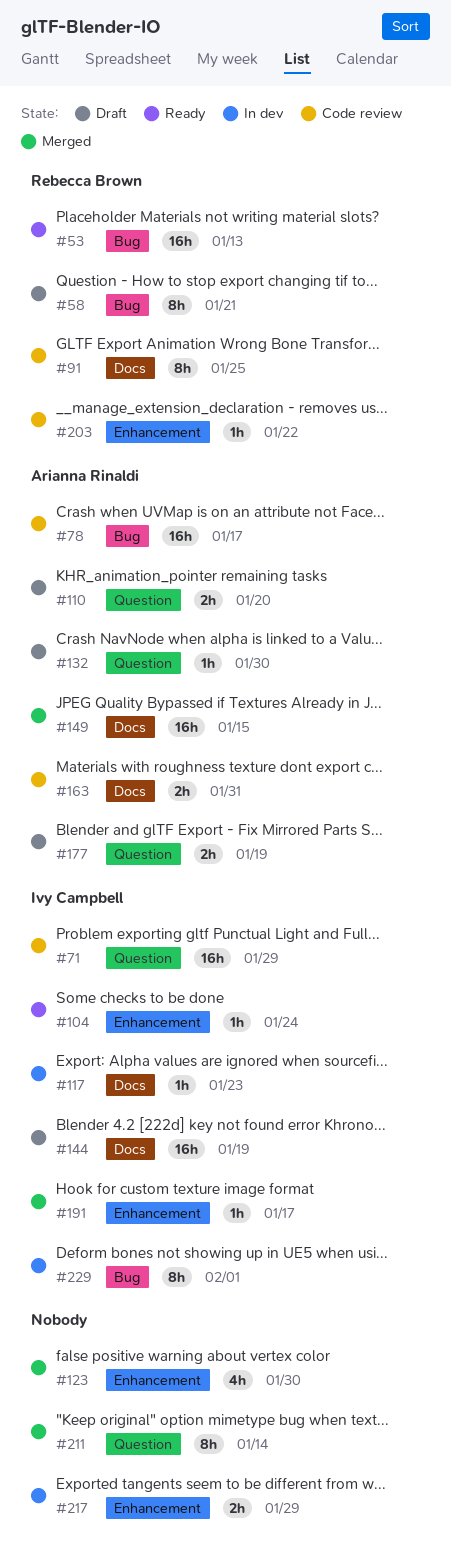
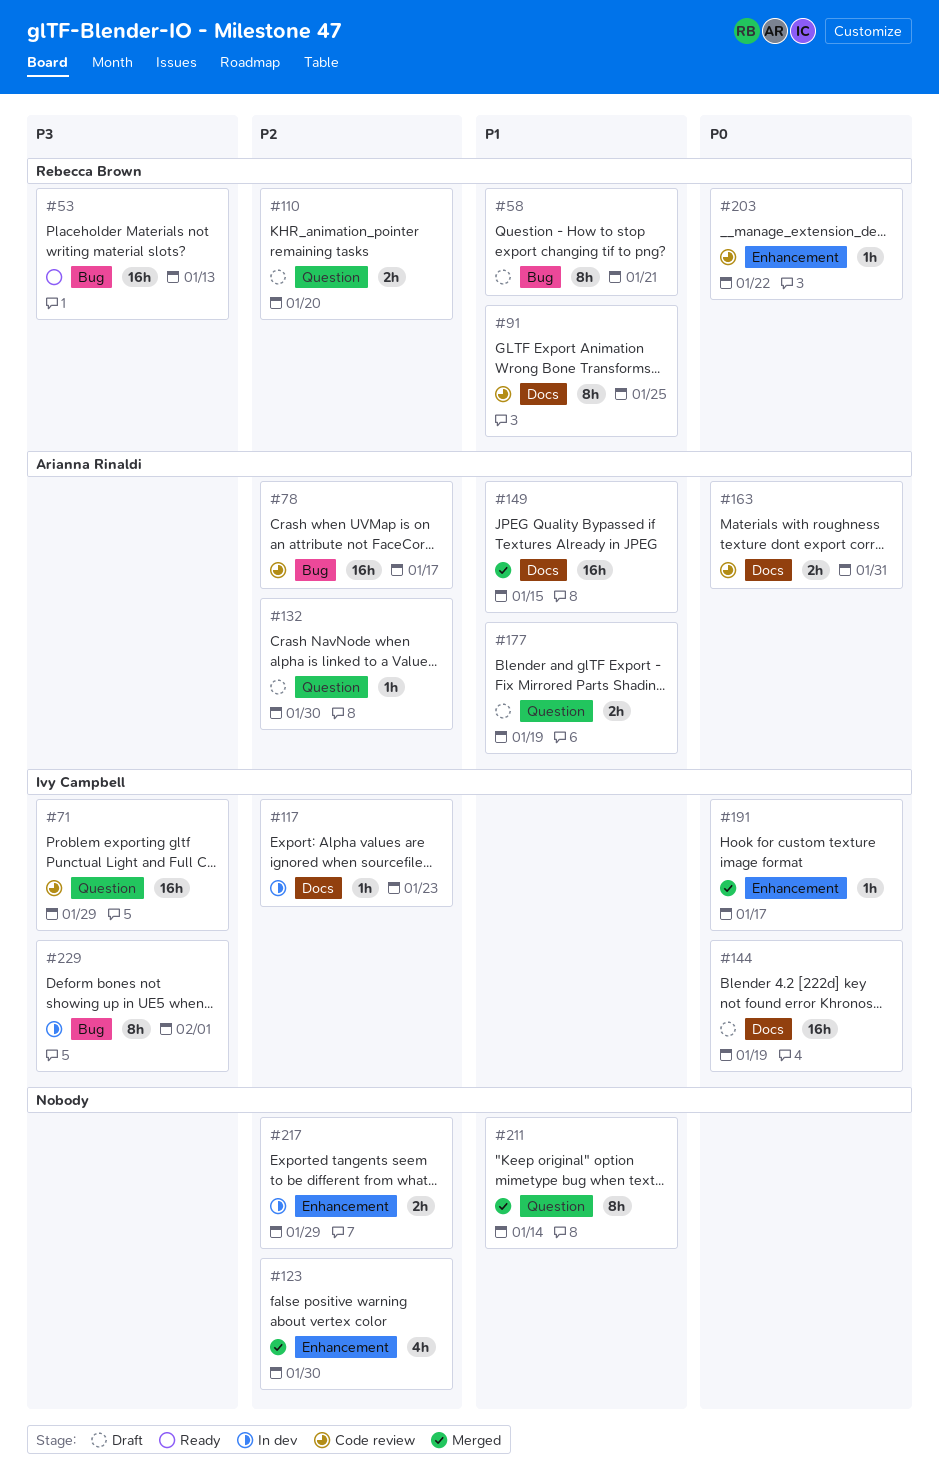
#104: present -> none
#110, owner: Arianna Rinaldi -> Rebecca Brown

